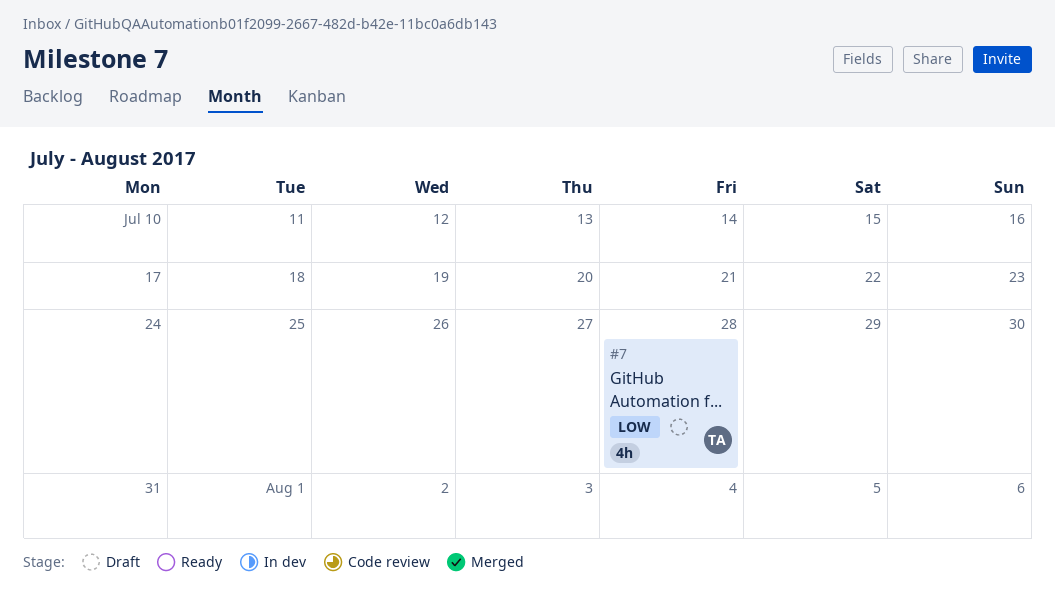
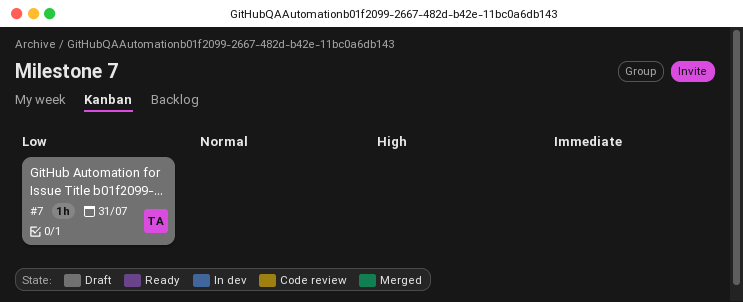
#7, estimate: 4h -> 1h
#7, due: Jul 28 -> Jul 31

